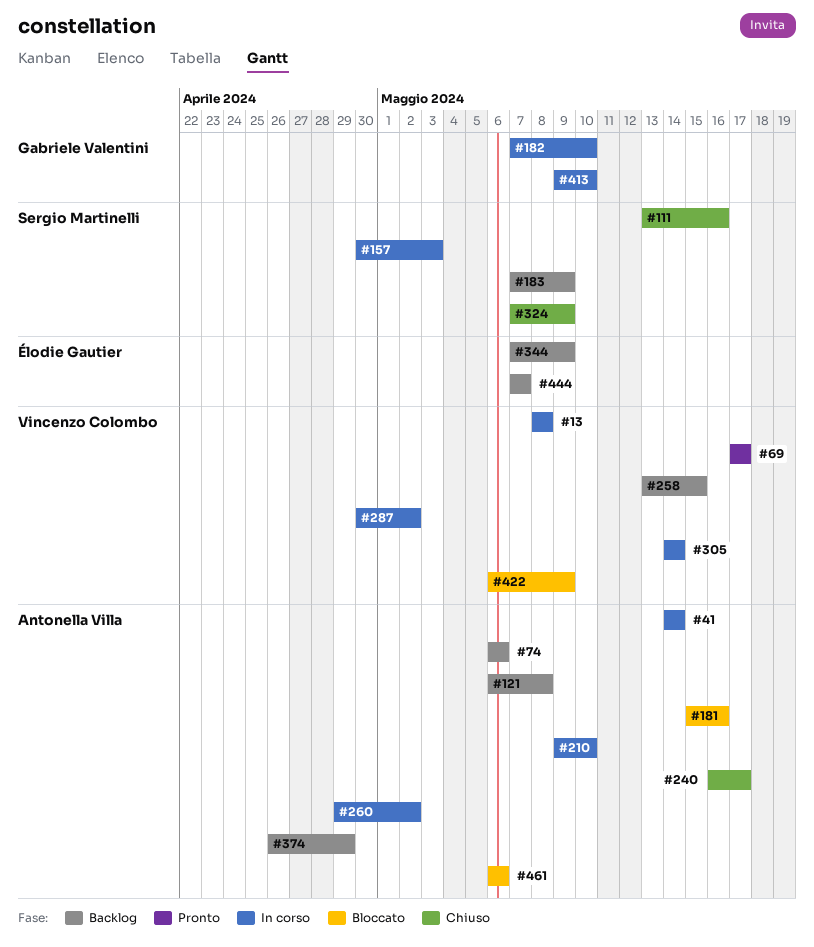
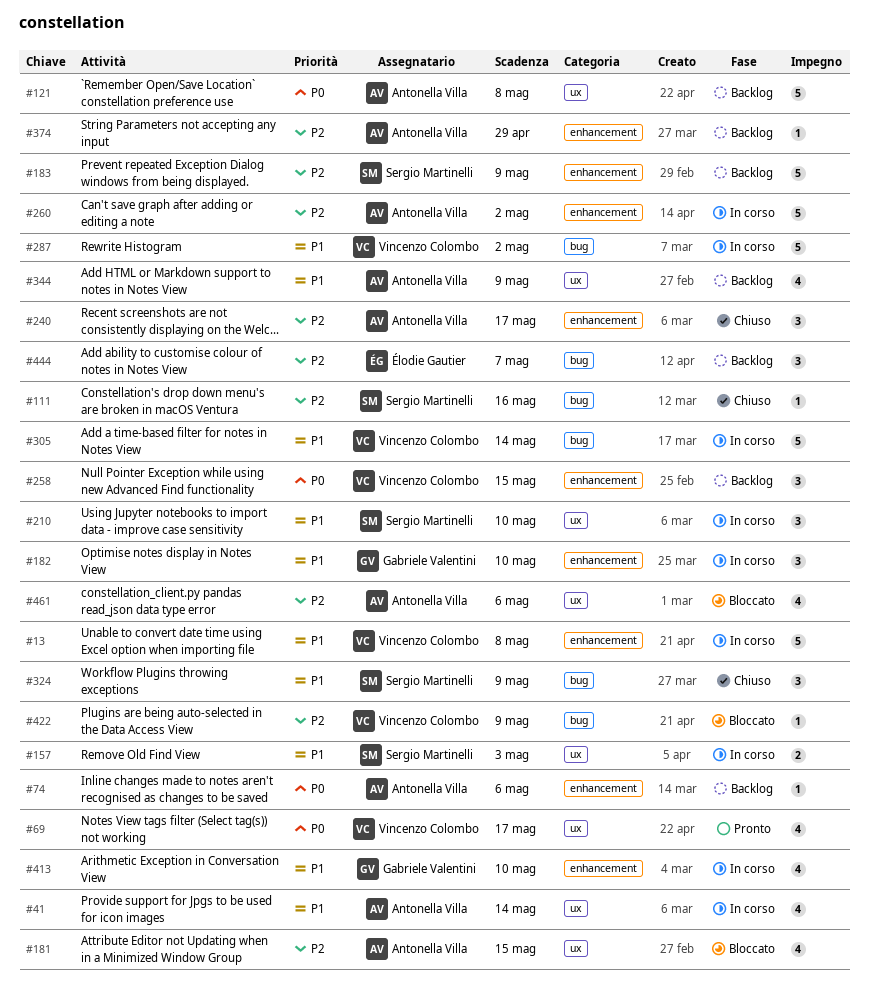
#181, due: May 16 -> May 15
#210, owner: Antonella Villa -> Sergio Martinelli
#344, owner: Élodie Gautier -> Antonella Villa

